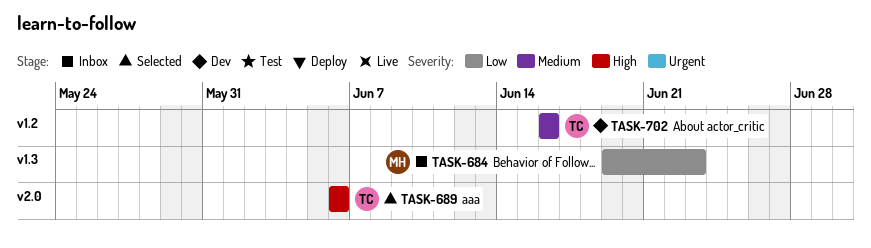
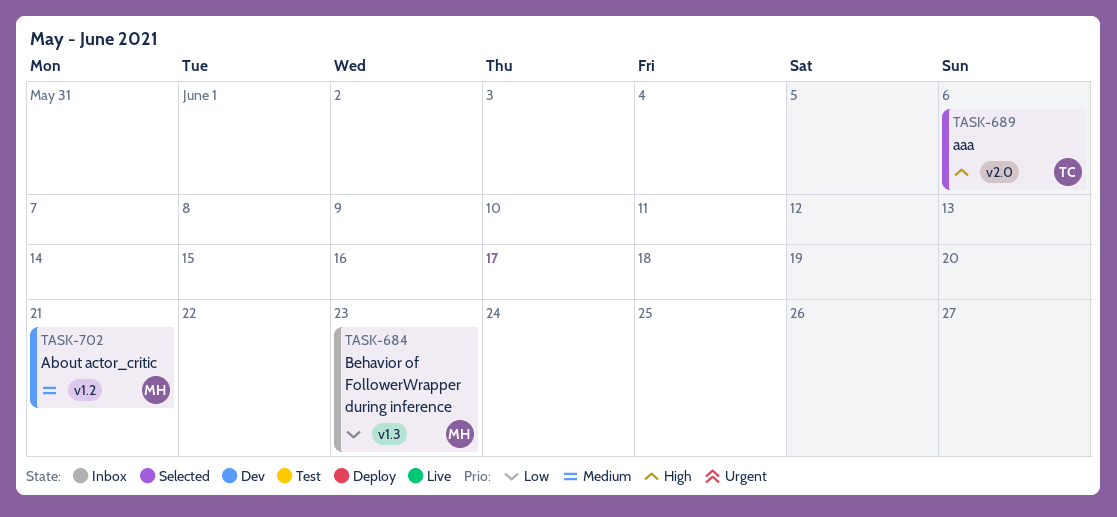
TASK-702, owner: TC -> MH
TASK-702, due: Jun 16 -> Jun 21

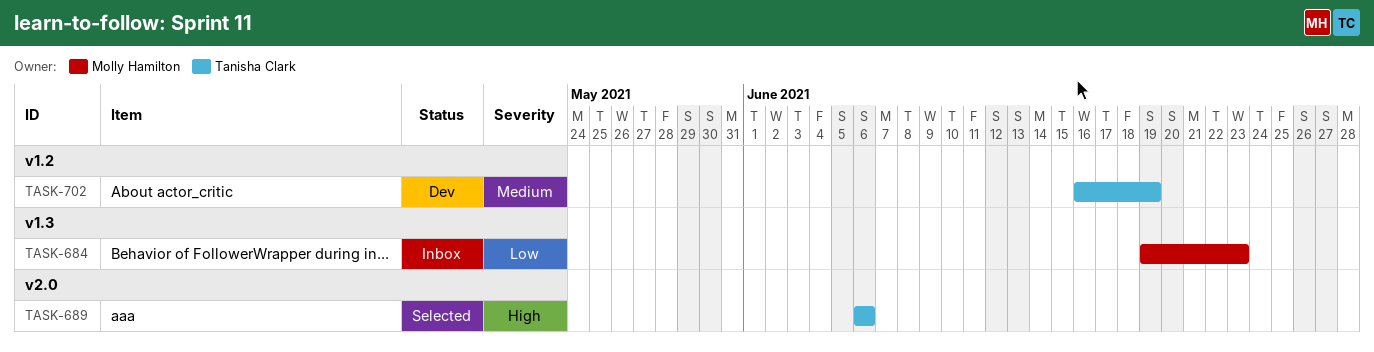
TASK-702, owner: Molly Hamilton -> Tanisha Clark
TASK-702, due: Jun 21 -> Jun 19

